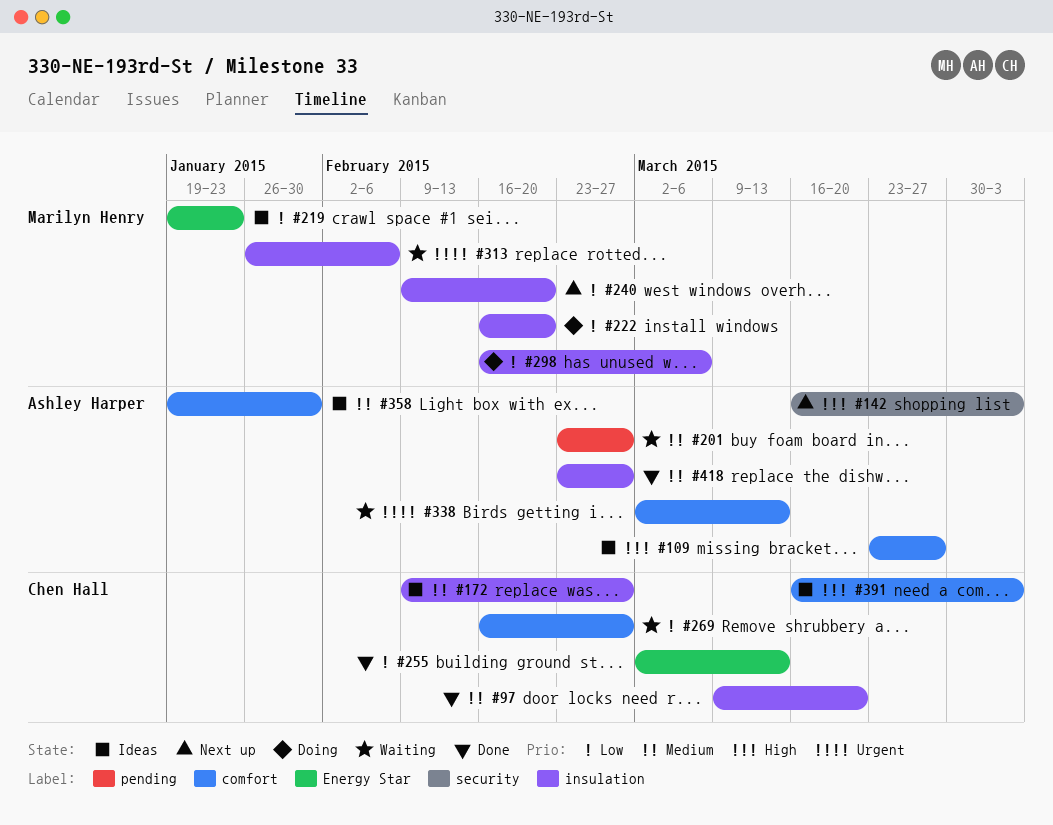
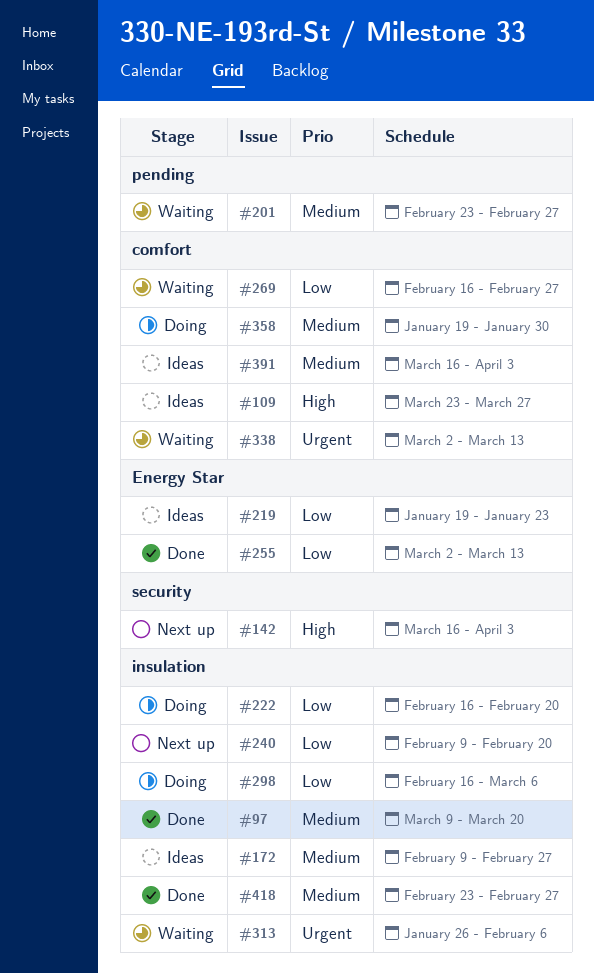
#358, status: Ideas -> Doing
#391, priority: High -> Medium

